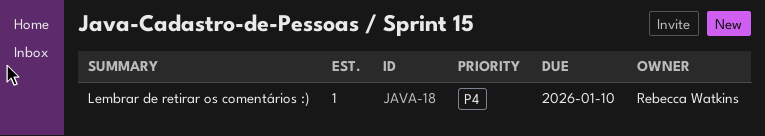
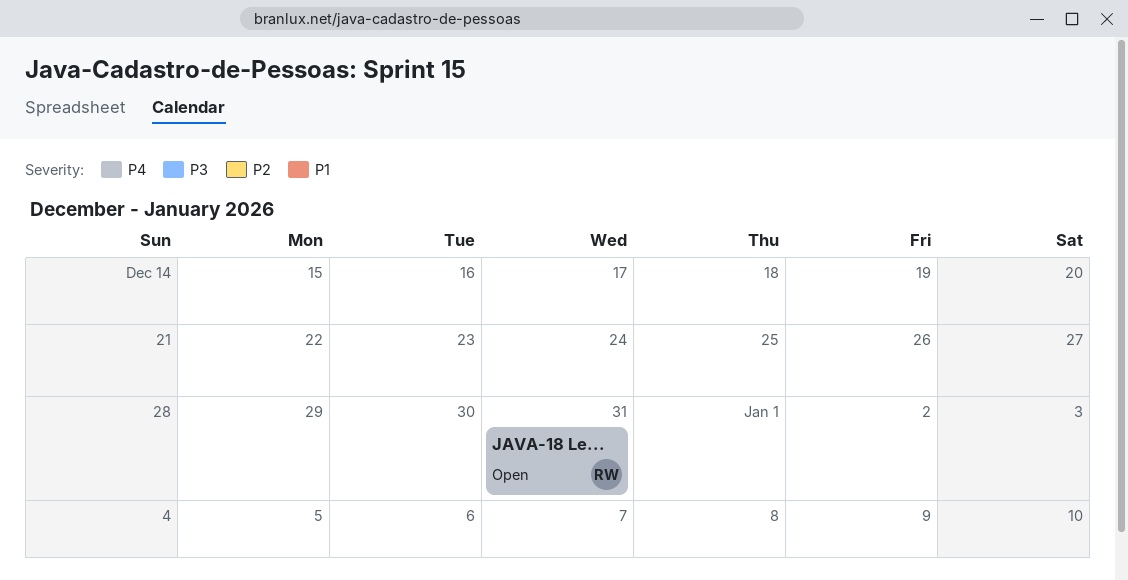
JAVA-18, due: Jan 10 -> Dec 31

